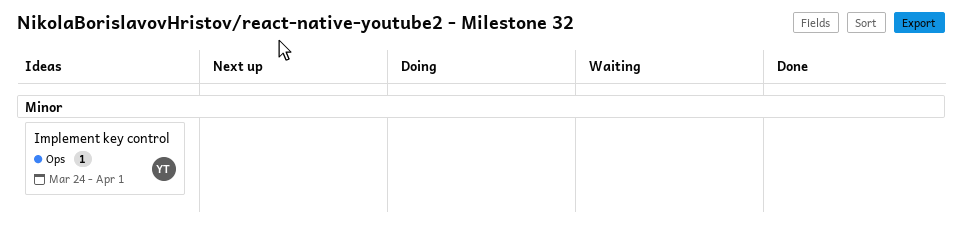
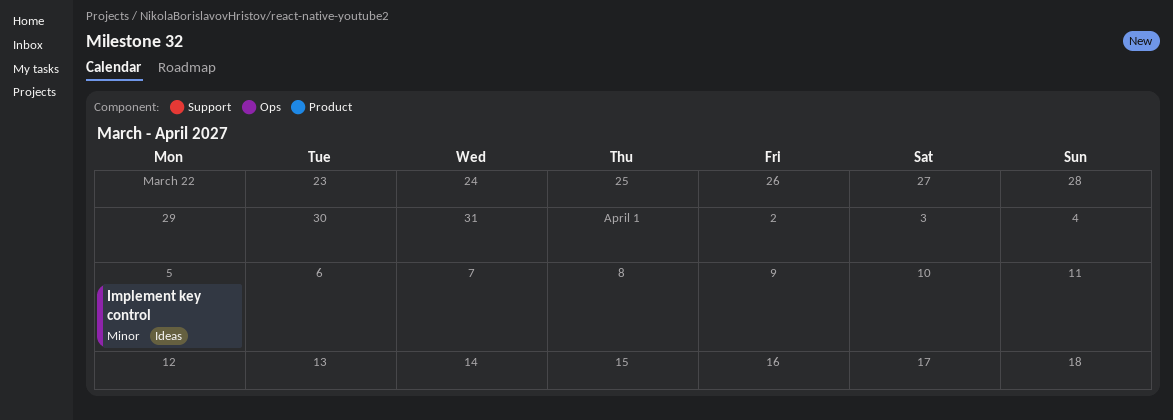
Implement key control, due: Apr 1 -> Apr 5

